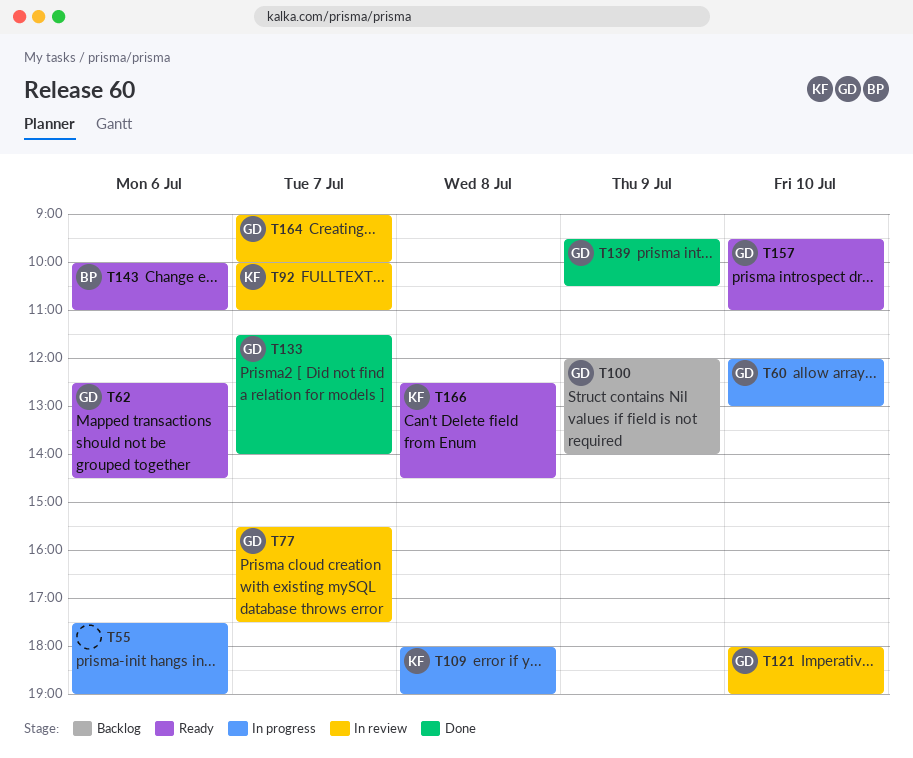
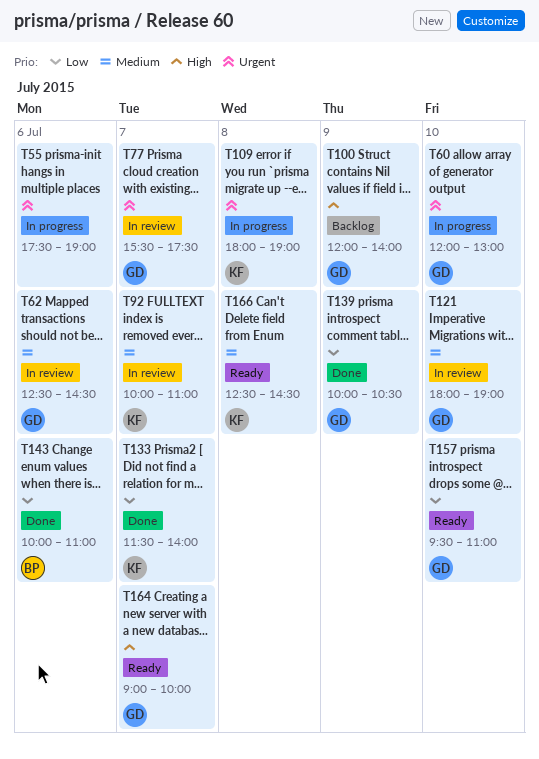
T62, status: Ready -> In review
T133, owner: GD -> KF
T139, begins: 09:30 -> 10:00
T143, status: Ready -> Done
T164, status: In review -> Ready

